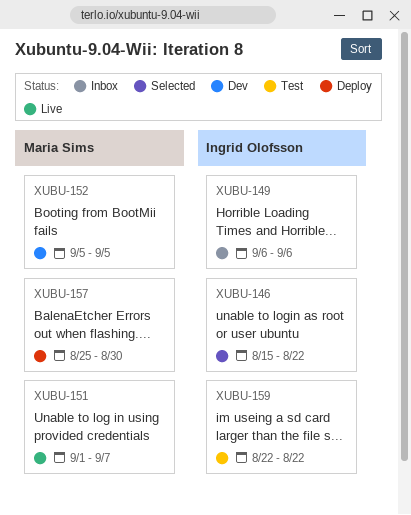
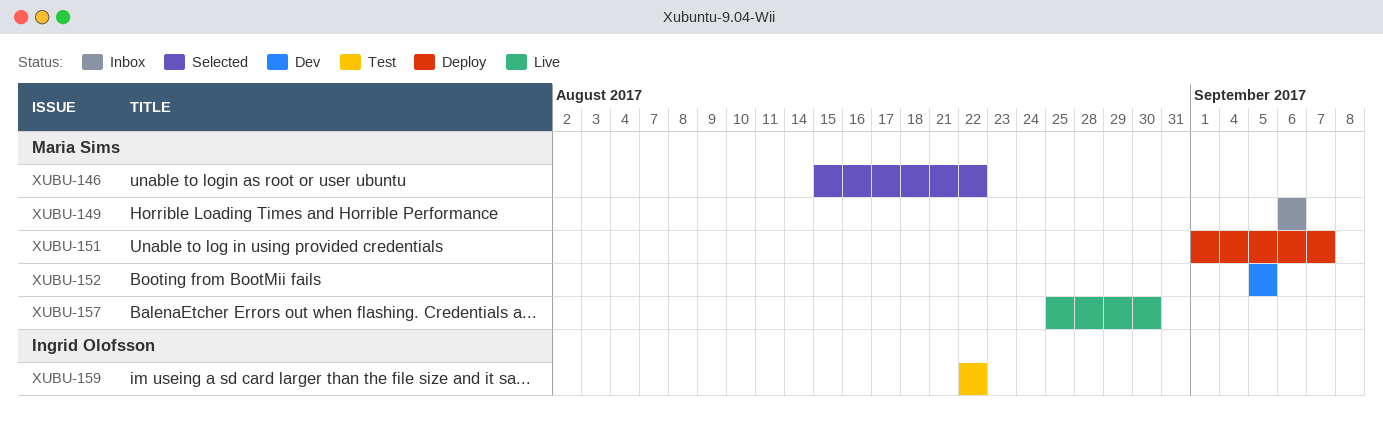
XUBU-146, owner: Ingrid Olofsson -> Maria Sims
XUBU-149, owner: Ingrid Olofsson -> Maria Sims
XUBU-151, status: Live -> Deploy
XUBU-157, status: Deploy -> Live

